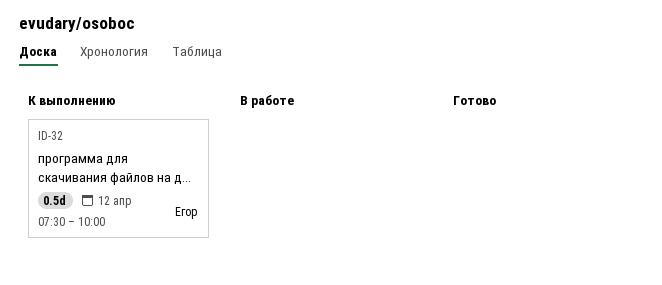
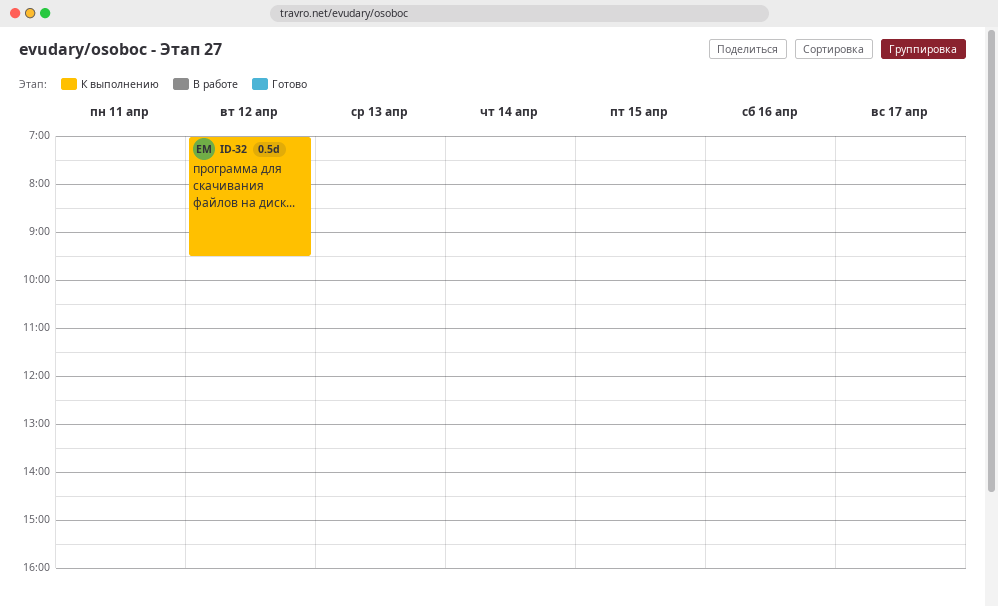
ID-32, begins: 07:30 -> 07:00
ID-32, ends: 10:00 -> 09:30

